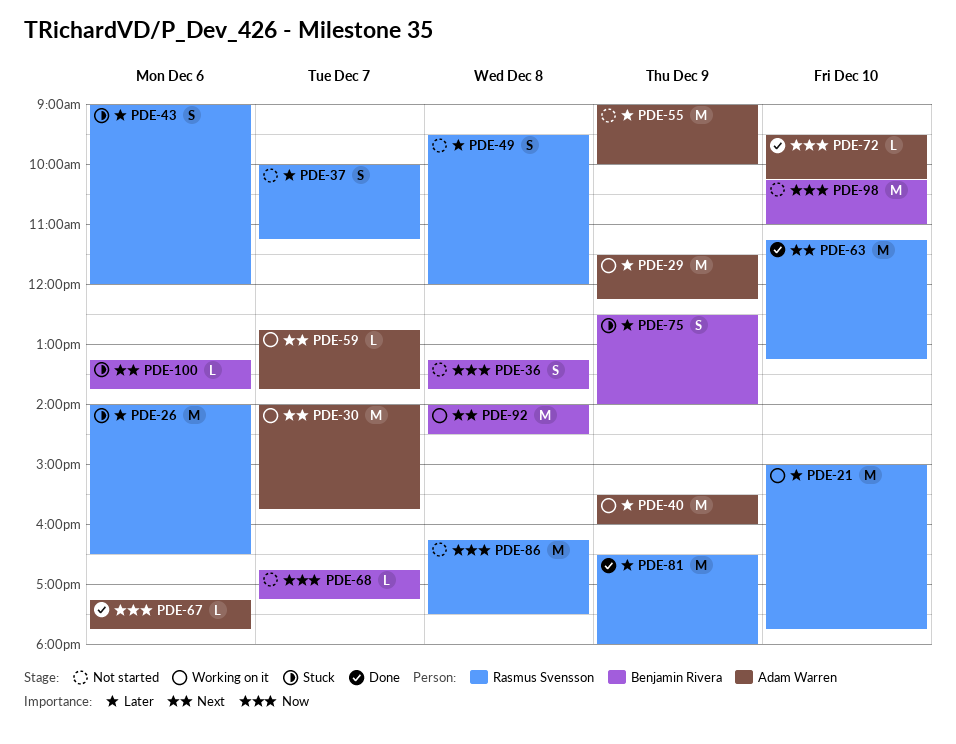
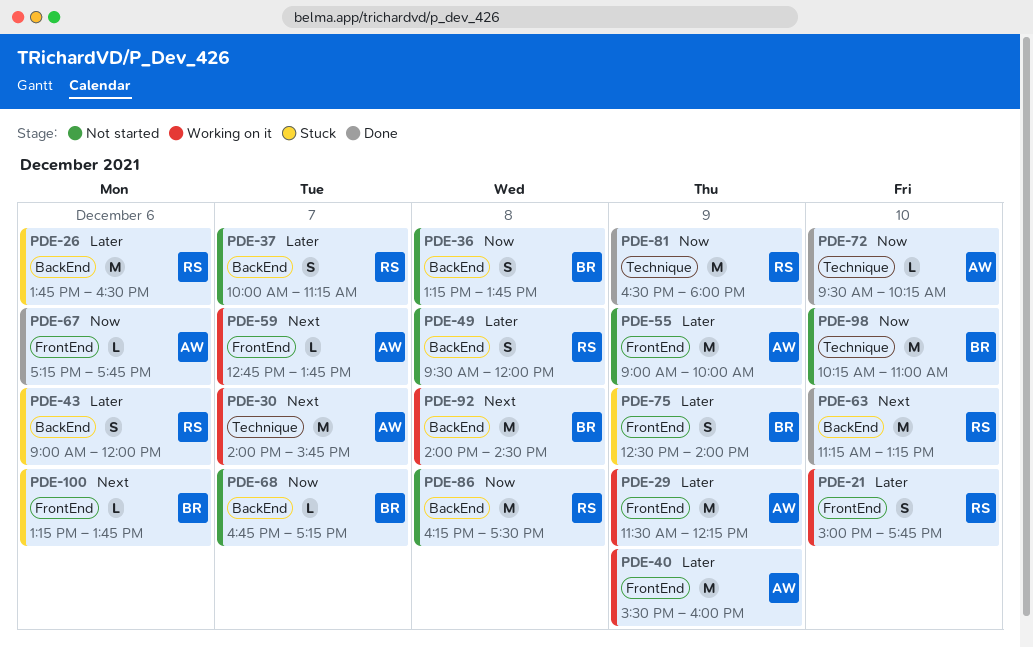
PDE-21, estimate: M -> S
PDE-26, begins: 14:00 -> 13:45
PDE-81, priority: Later -> Now

